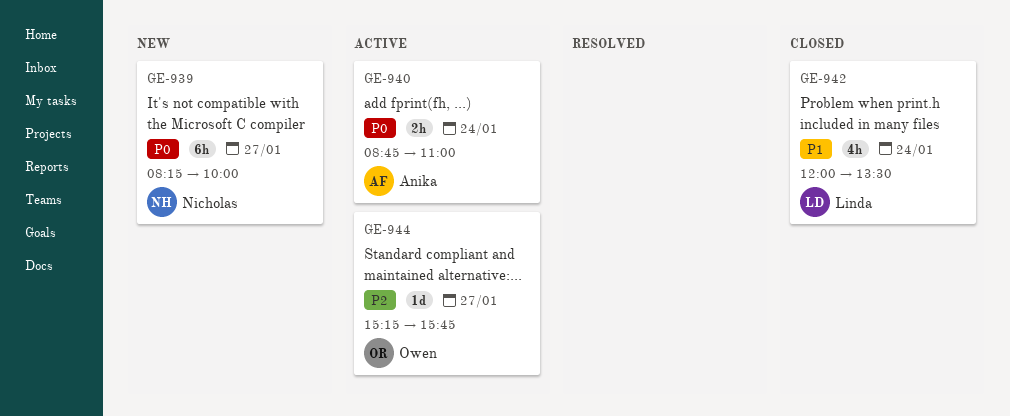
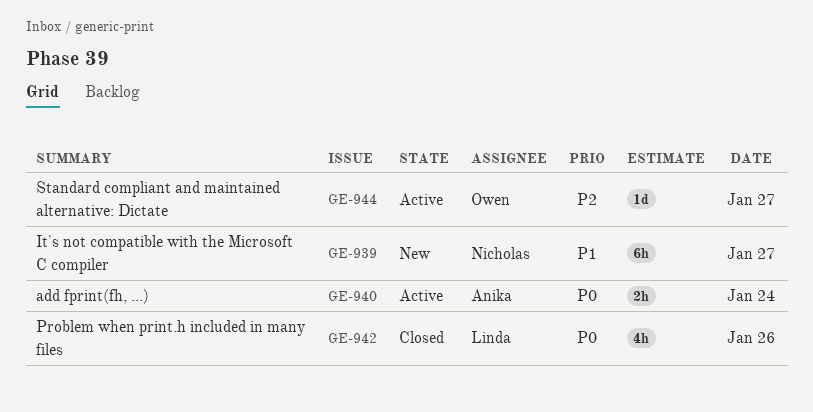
GE-939, priority: P0 -> P1
GE-942, priority: P1 -> P0
GE-942, day: Jan 24 -> Jan 26

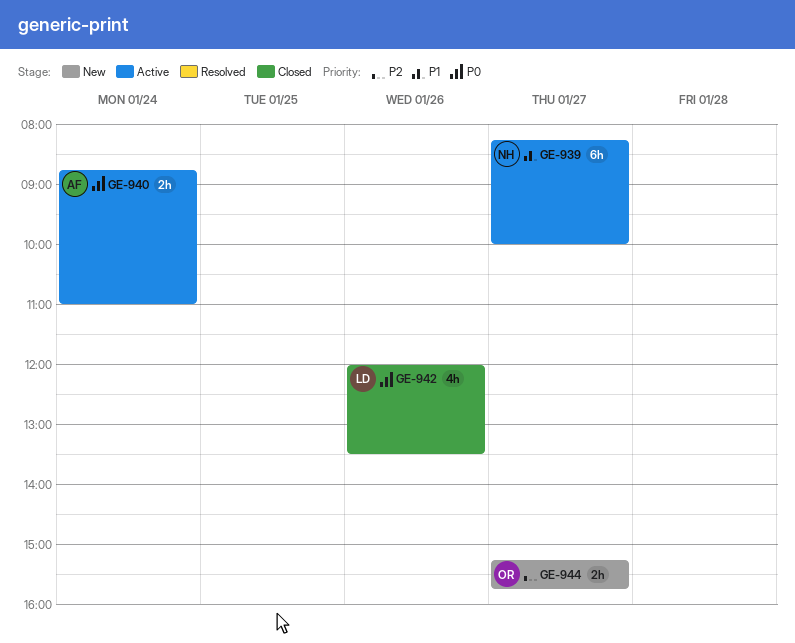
GE-939, status: New -> Active
GE-944, status: Active -> New
GE-944, estimate: 1d -> 2h

